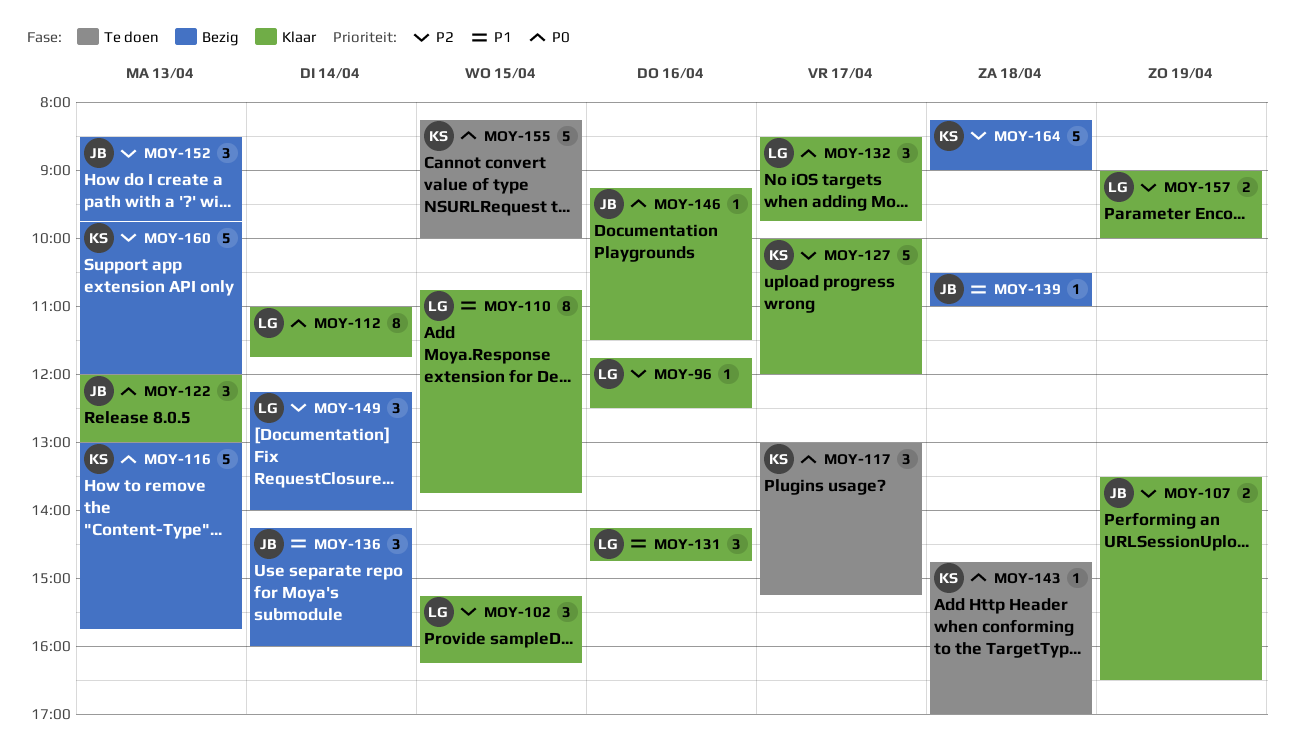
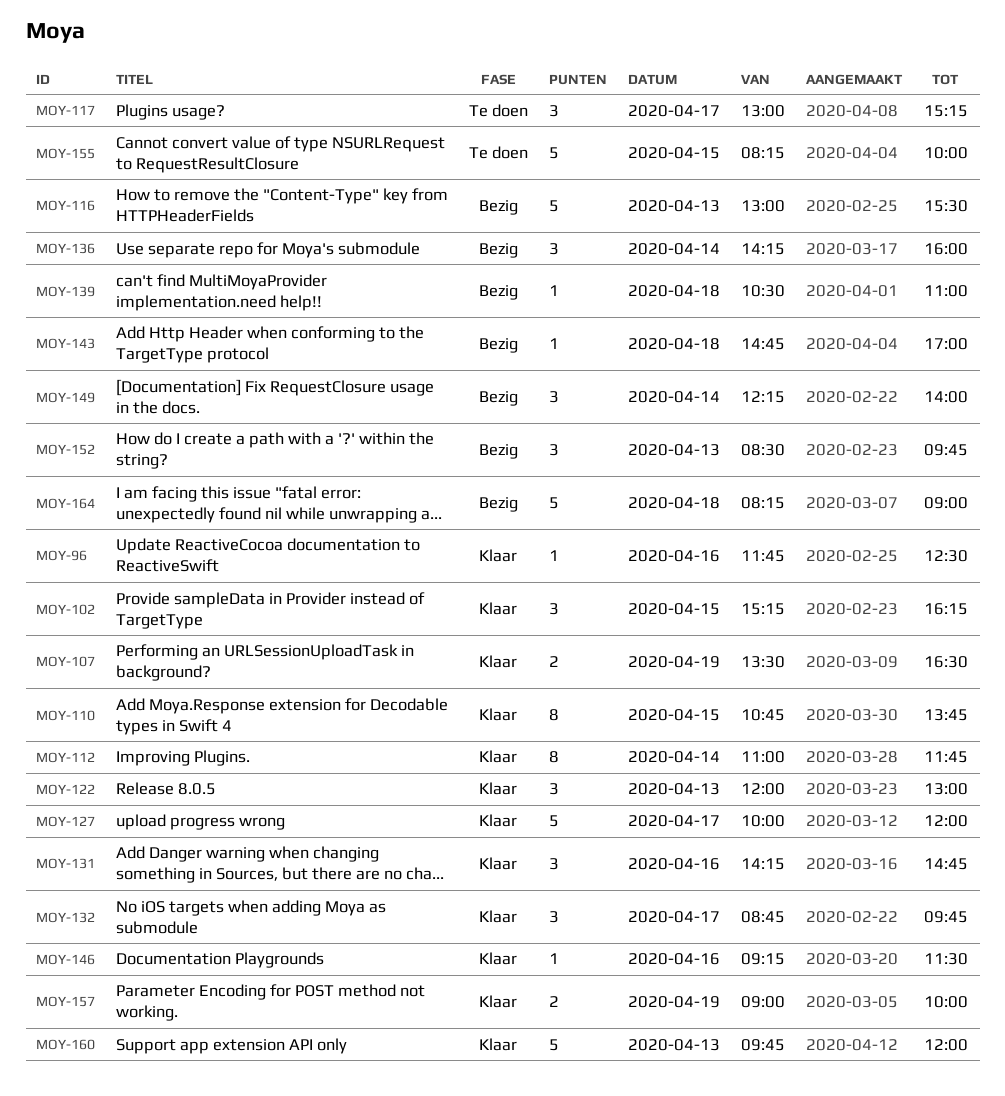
MOY-116, ends: 15:45 -> 15:30
MOY-132, begins: 08:30 -> 08:45
MOY-143, status: Te doen -> Bezig
MOY-160, status: Bezig -> Klaar

